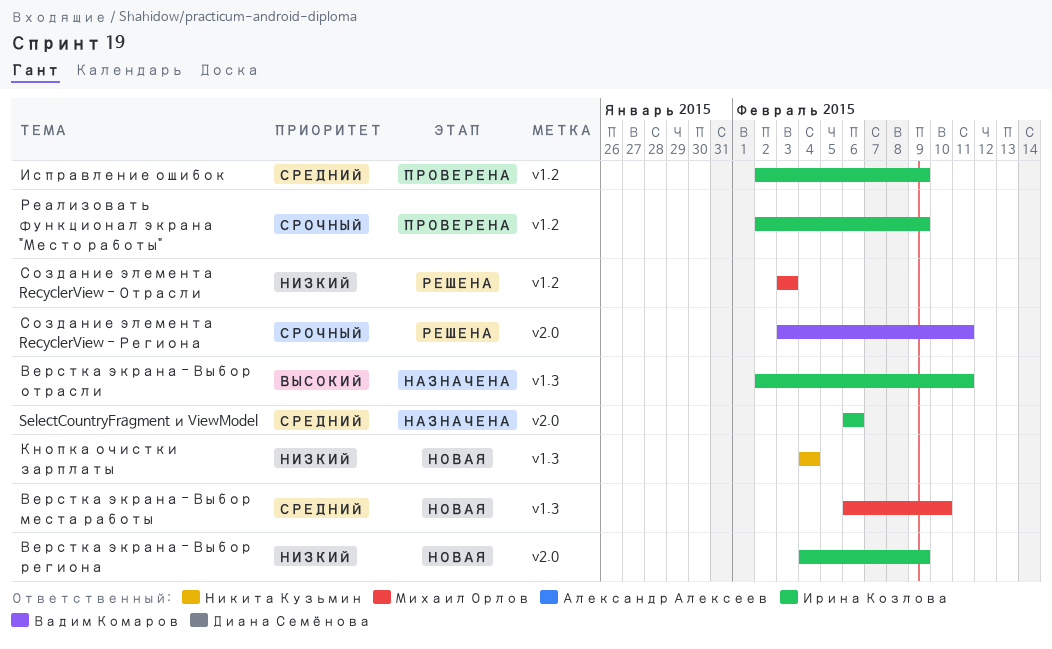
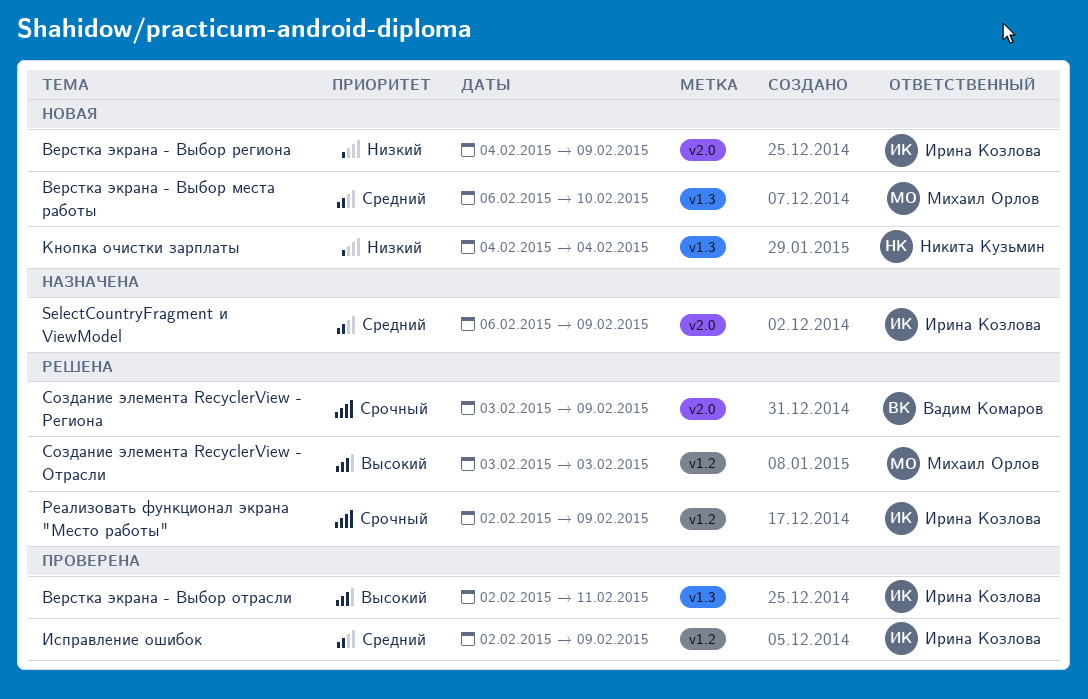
SelectCountryFragment и ViewModel, due: Feb 6 -> Feb 9
Верстка экрана - Выбор отрасли, status: Назначена -> Проверена
Реализовать функционал экрана "Место работы", status: Проверена -> Решена
Создание элемента RecyclerView - Отрасли, priority: Низкий -> Высокий
Создание элемента RecyclerView - Региона, due: Feb 11 -> Feb 9

